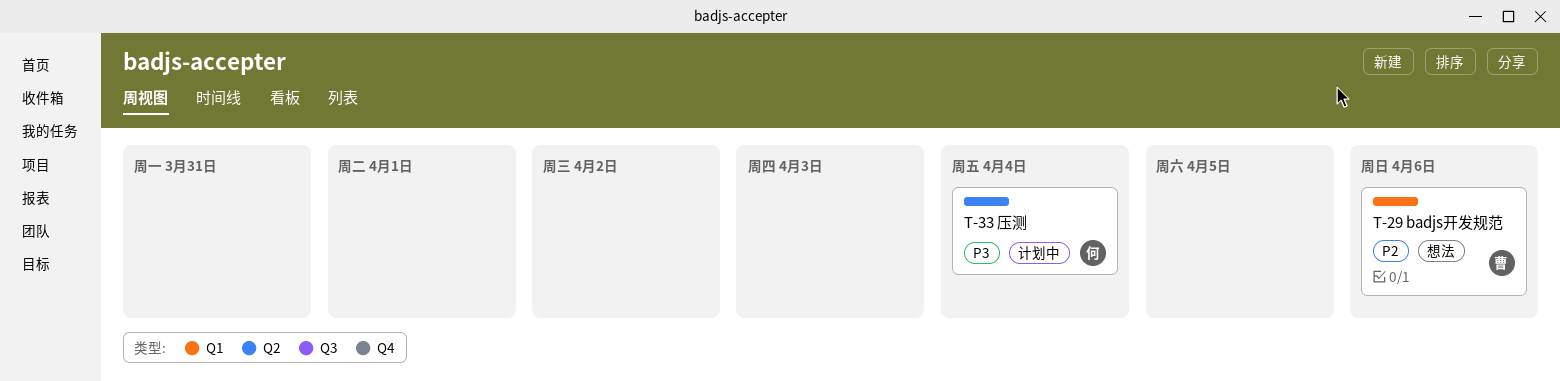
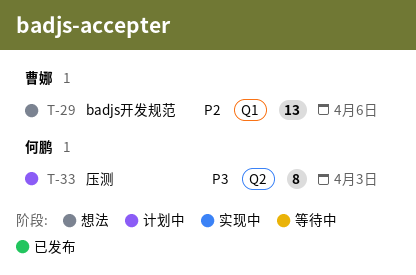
T-33, due: Apr 4 -> Apr 3

